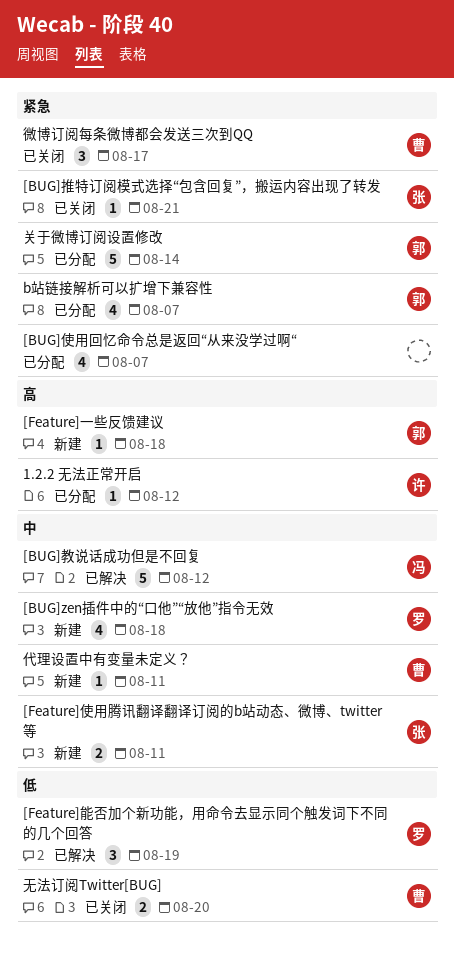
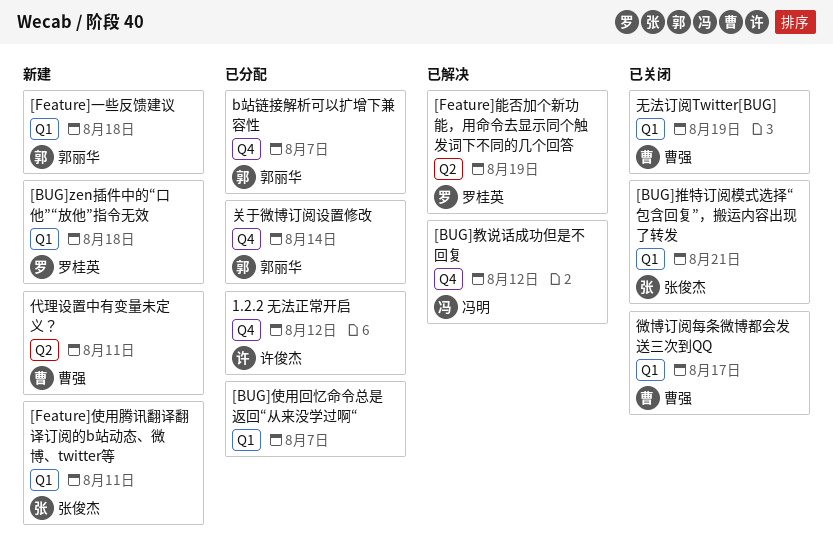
无法订阅Twitter[BUG], due: Aug 20 -> Aug 19

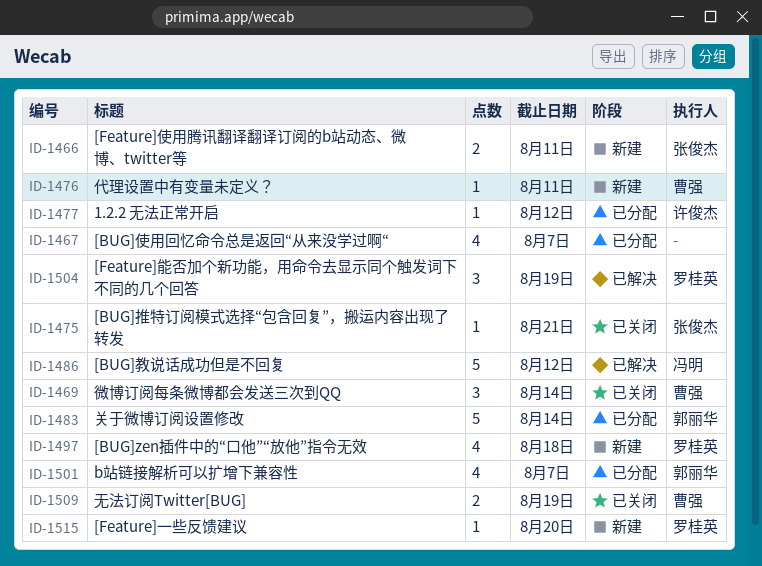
[Feature]一些反馈建议, owner: 郭丽华 -> 罗桂英
[Feature]一些反馈建议, due: Aug 18 -> Aug 20
微博订阅每条微博都会发送三次到QQ, due: Aug 17 -> Aug 14

